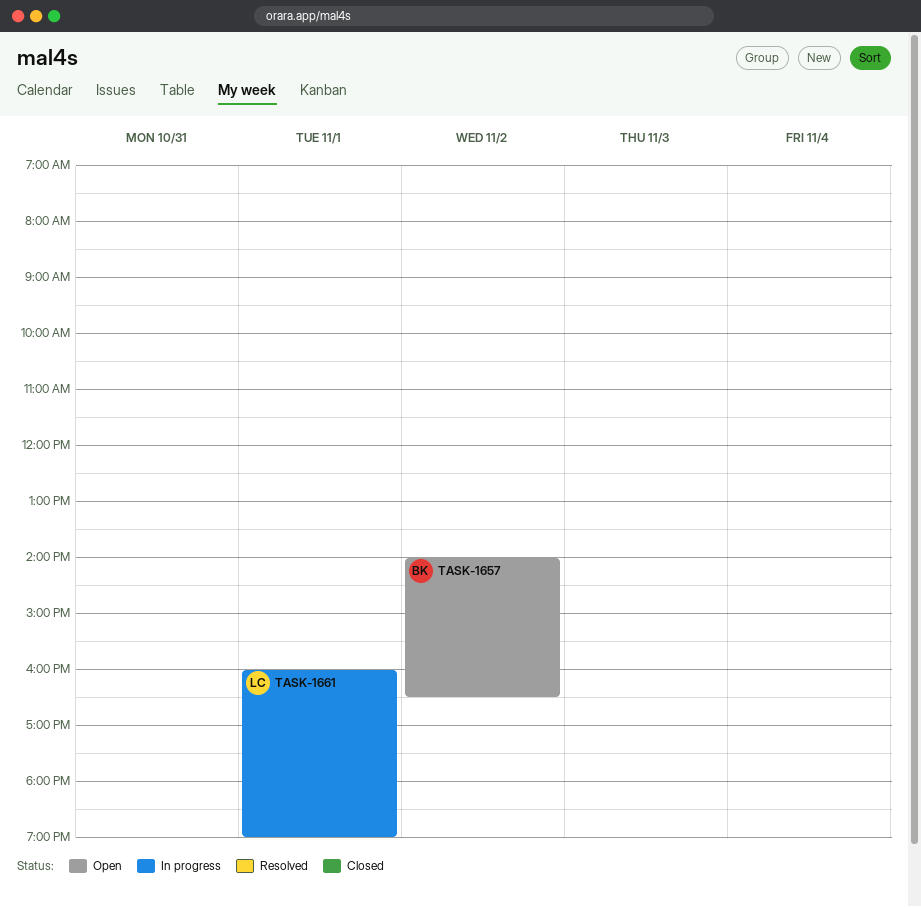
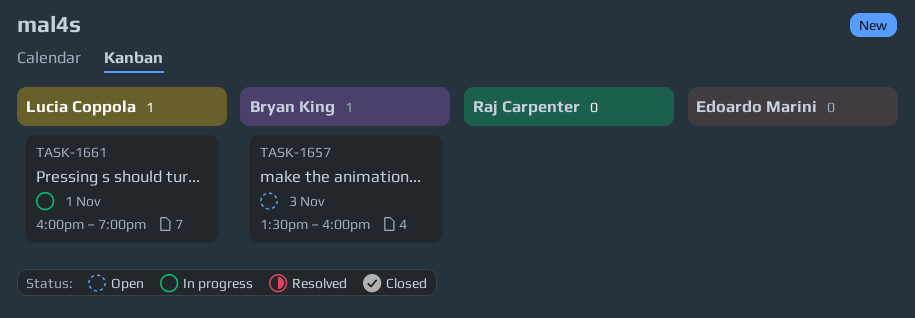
TASK-1657, day: Nov 2 -> Nov 3
TASK-1657, begins: 14:00 -> 13:30
TASK-1657, ends: 16:30 -> 16:00

